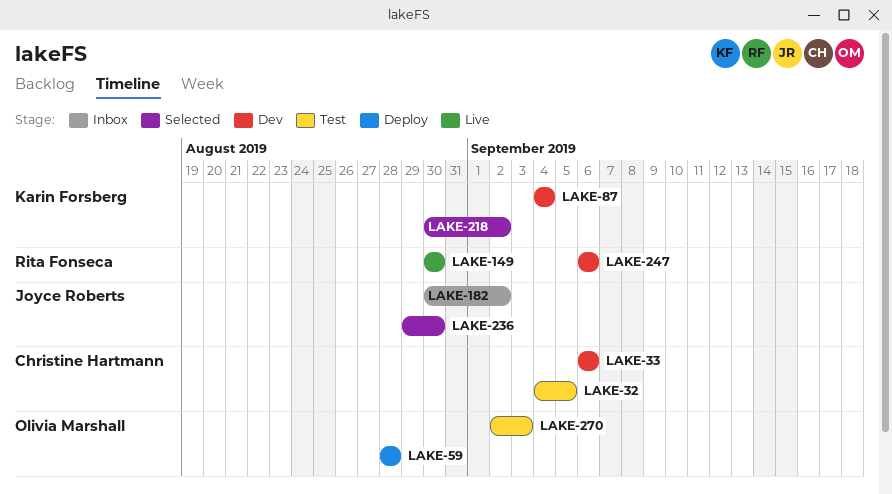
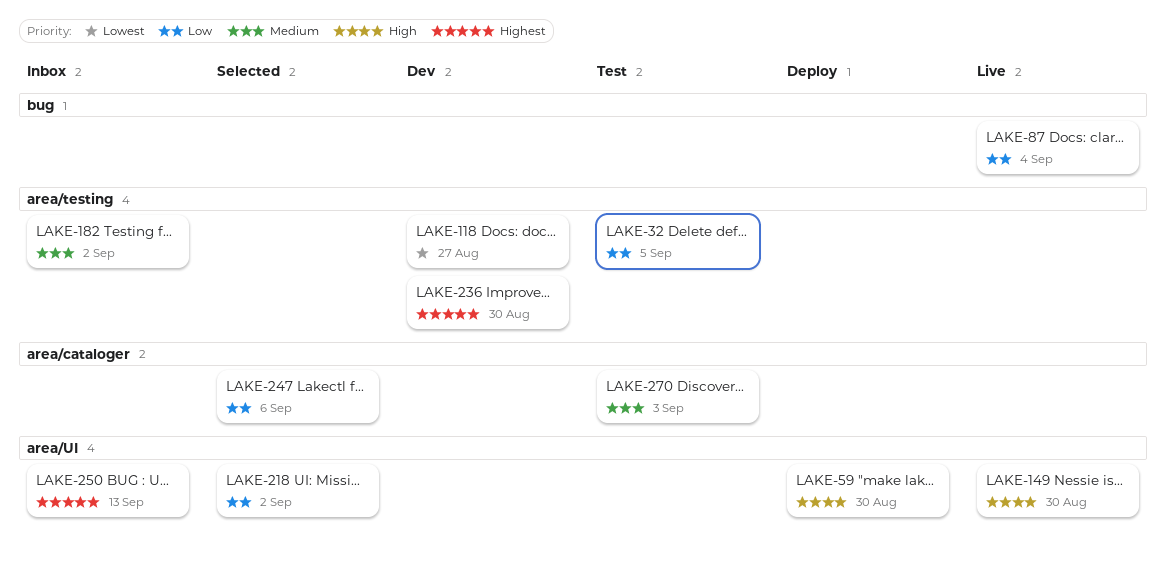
LAKE-33: present -> none
LAKE-59, due: Aug 28 -> Aug 30
LAKE-87, status: Dev -> Live
LAKE-118: none -> present
LAKE-236, status: Selected -> Dev
LAKE-247, status: Dev -> Selected
LAKE-250: none -> present

